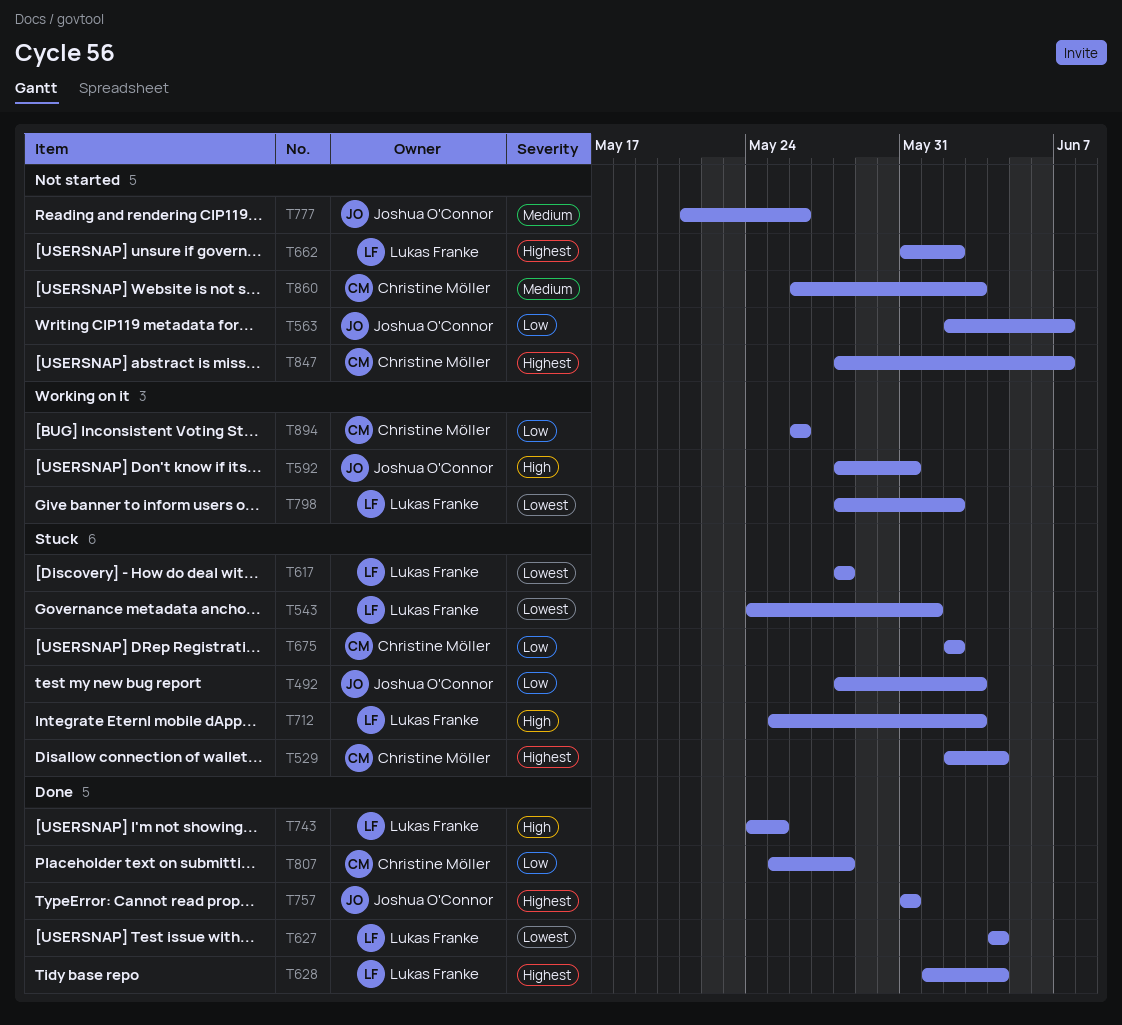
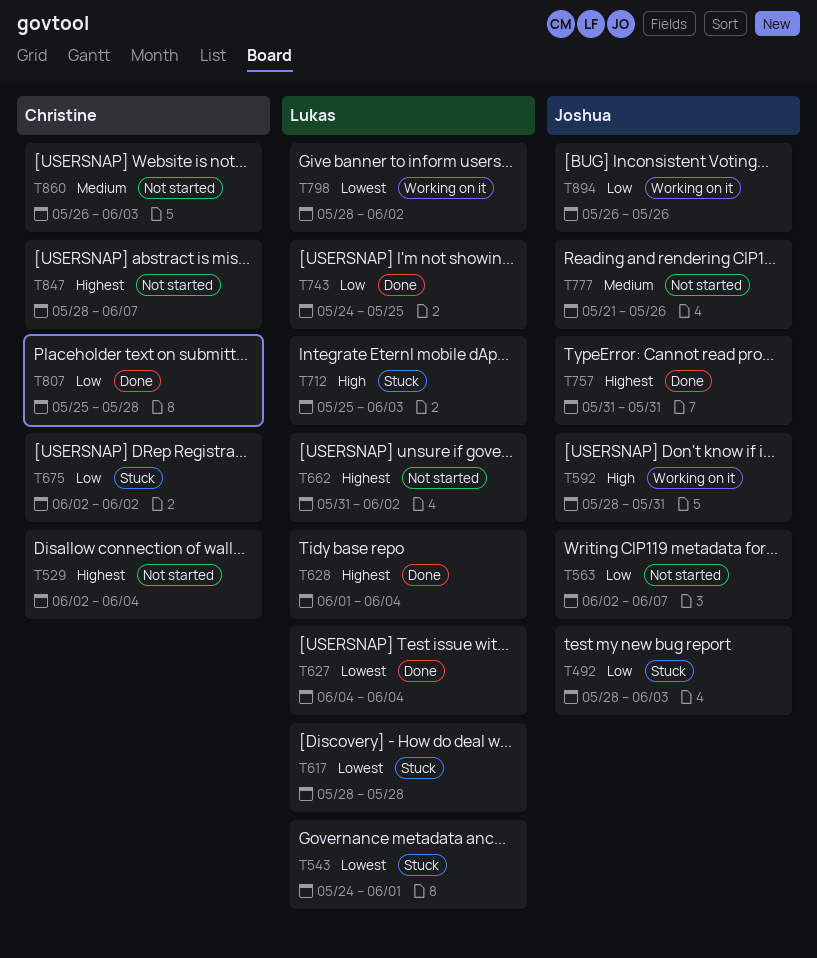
T529, status: Stuck -> Not started
T743, priority: High -> Low
T894, owner: Christine Möller -> Joshua O'Connor

